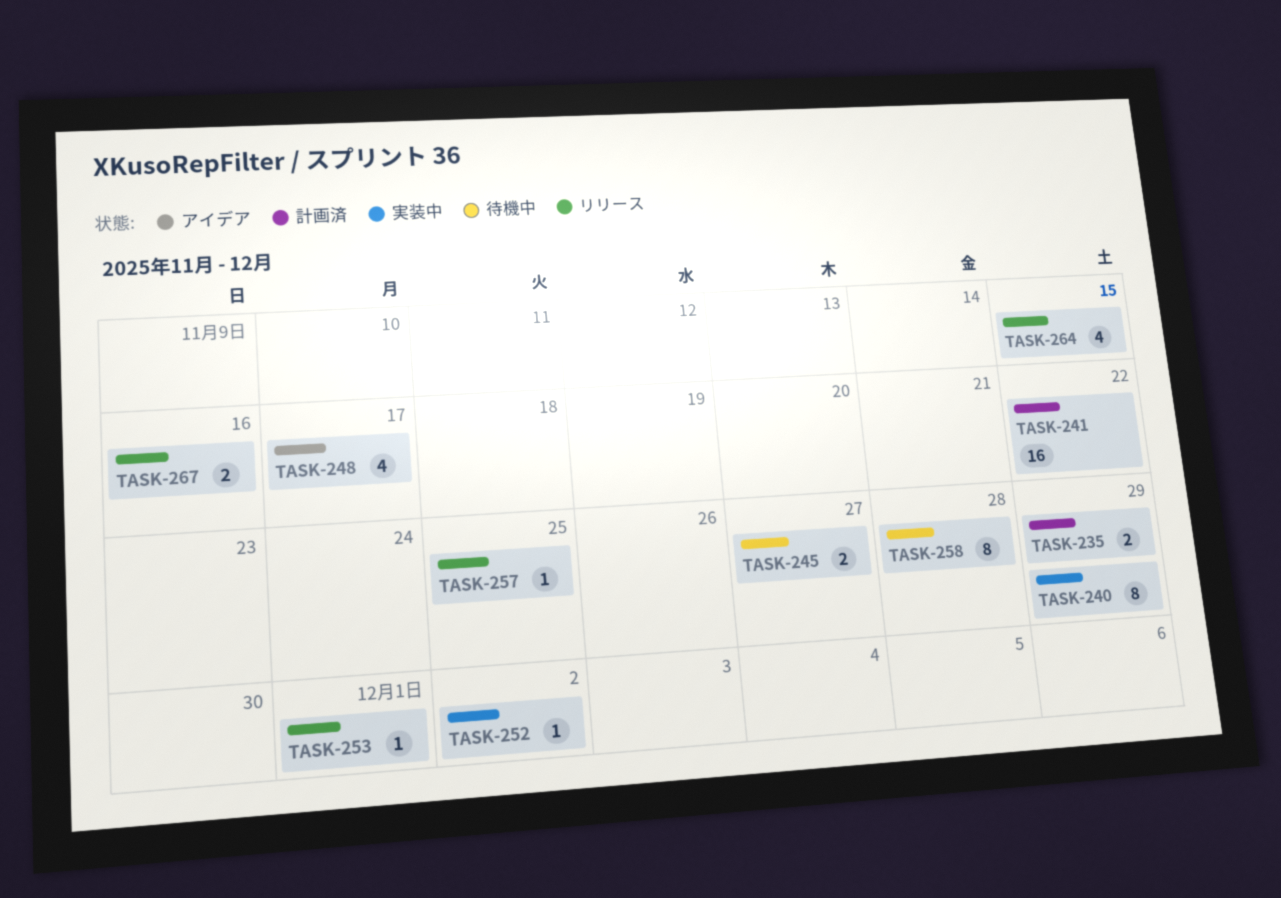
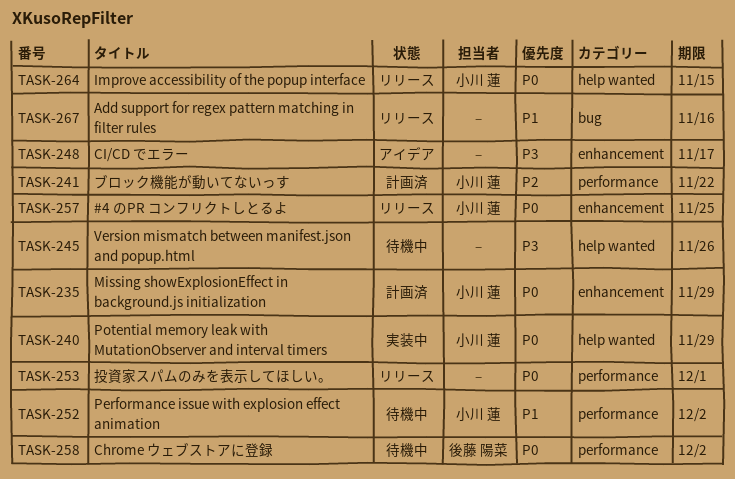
TASK-245, due: Nov 27 -> Nov 26
TASK-252, status: 実装中 -> 待機中
TASK-258, due: Nov 28 -> Dec 2

